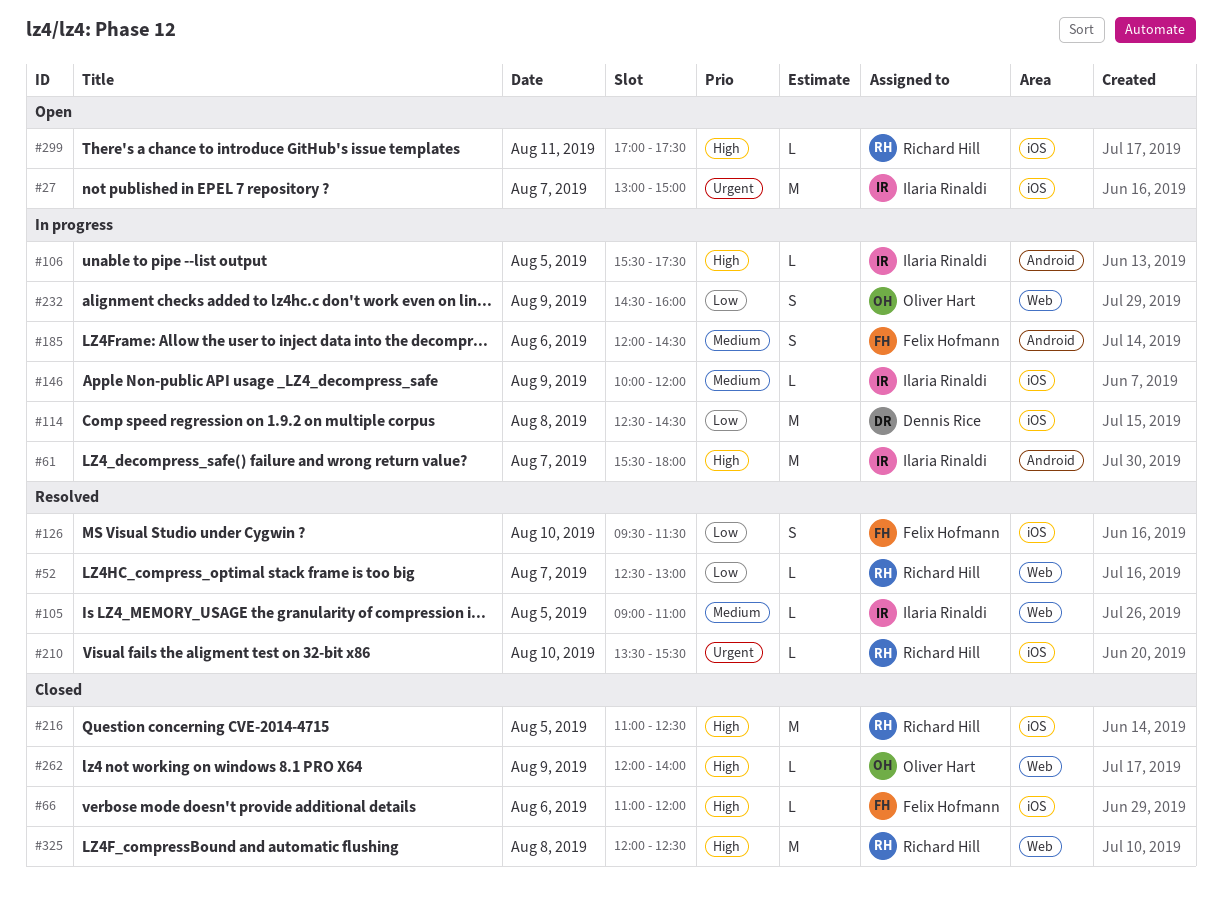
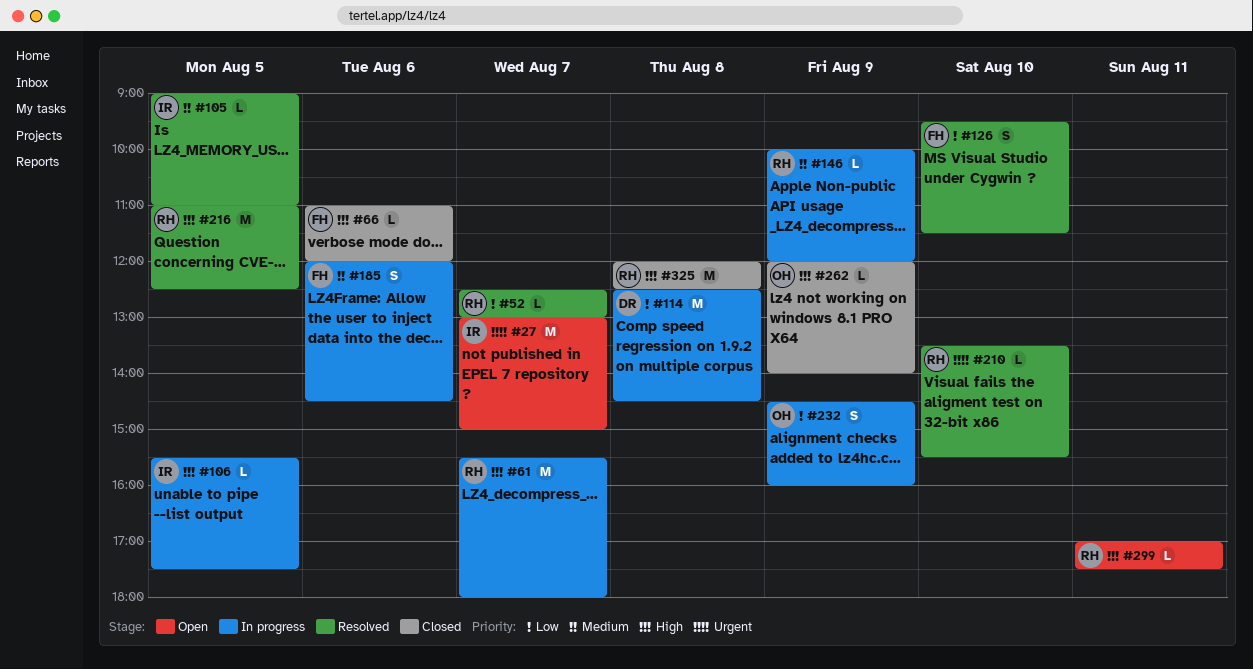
#61, owner: Ilaria Rinaldi -> Richard Hill
#146, owner: Ilaria Rinaldi -> Richard Hill
#216, status: Closed -> Resolved

